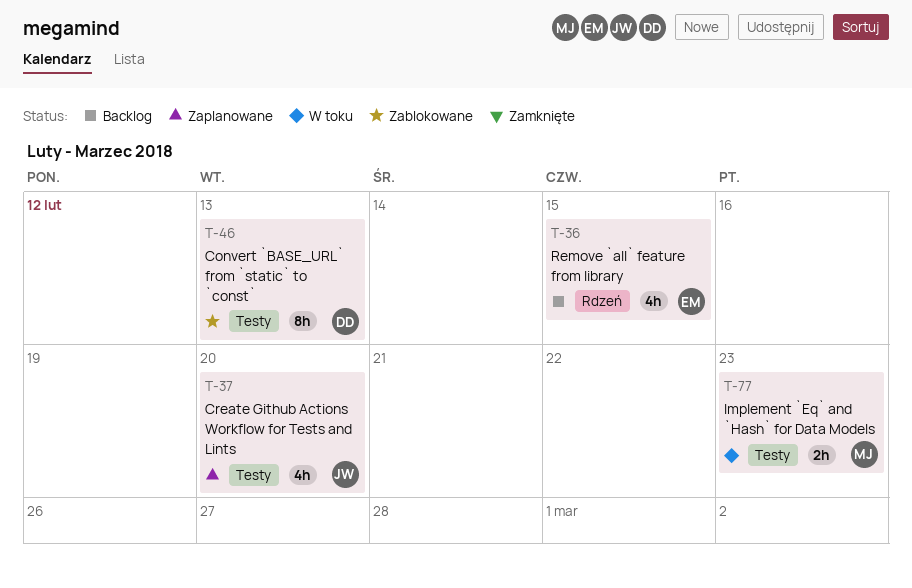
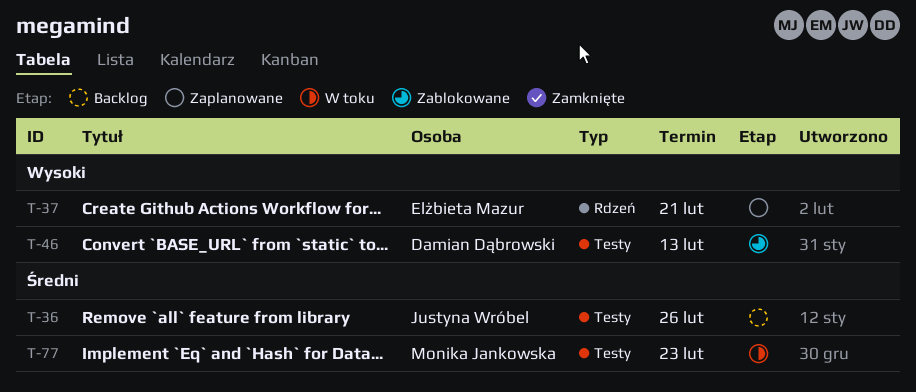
T-36, owner: Elżbieta Mazur -> Justyna Wróbel
T-36, label: Rdzeń -> Testy
T-36, due: Feb 15 -> Feb 26
T-37, owner: Justyna Wróbel -> Elżbieta Mazur
T-37, label: Testy -> Rdzeń
T-37, due: Feb 20 -> Feb 21

